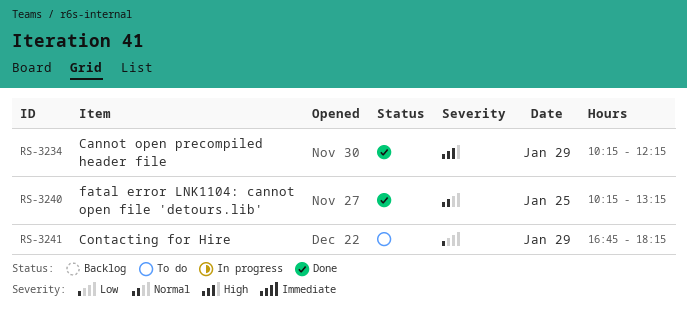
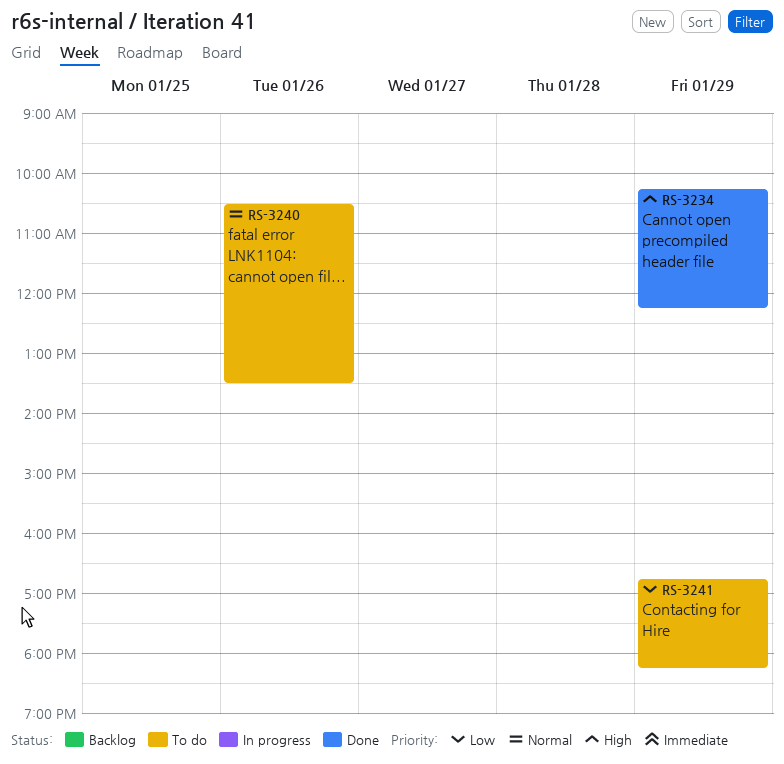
RS-3240, status: Done -> To do
RS-3240, day: Jan 25 -> Jan 26
RS-3240, begins: 10:15 -> 10:30
RS-3240, ends: 13:15 -> 13:30

